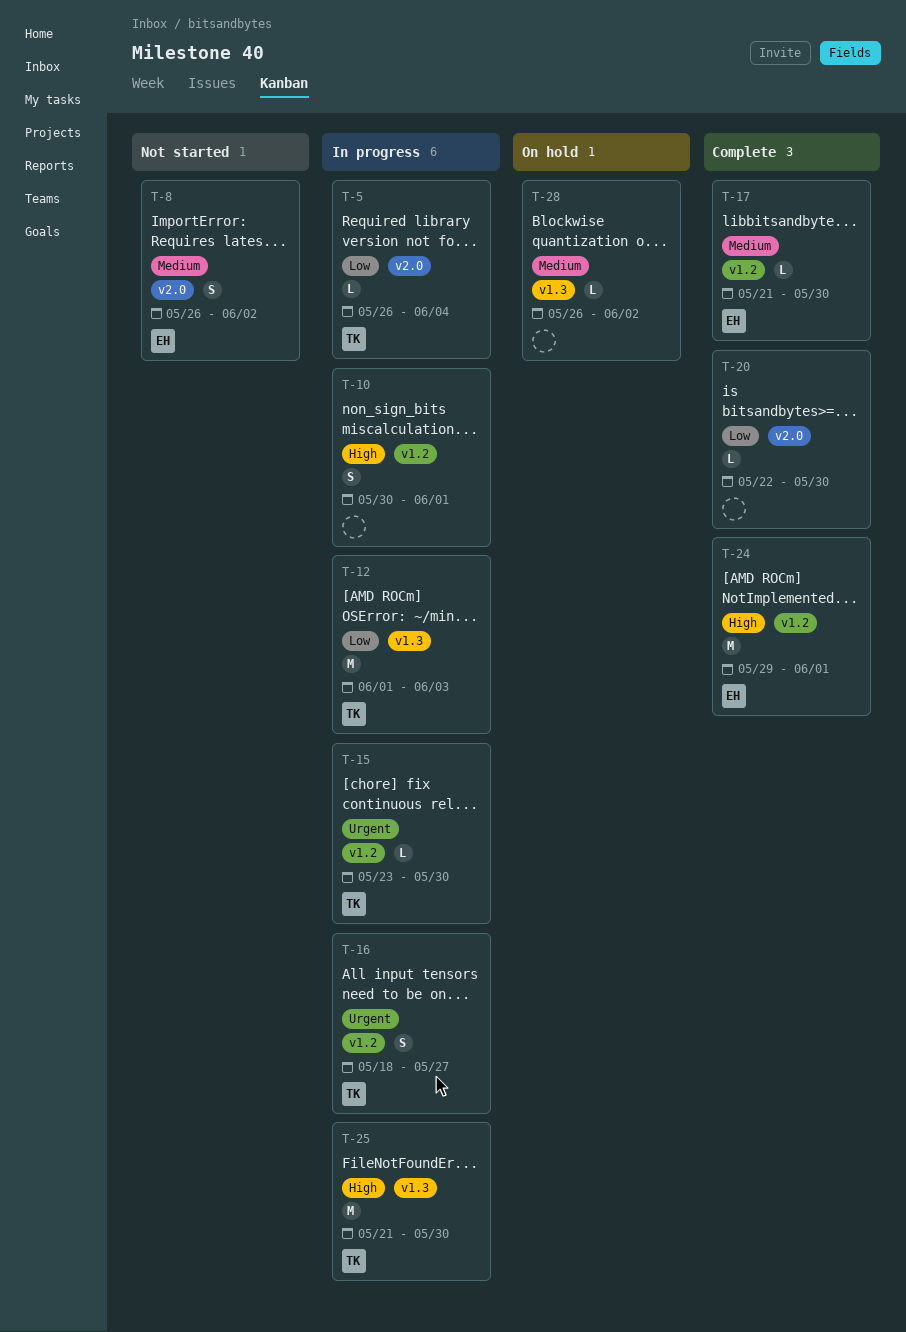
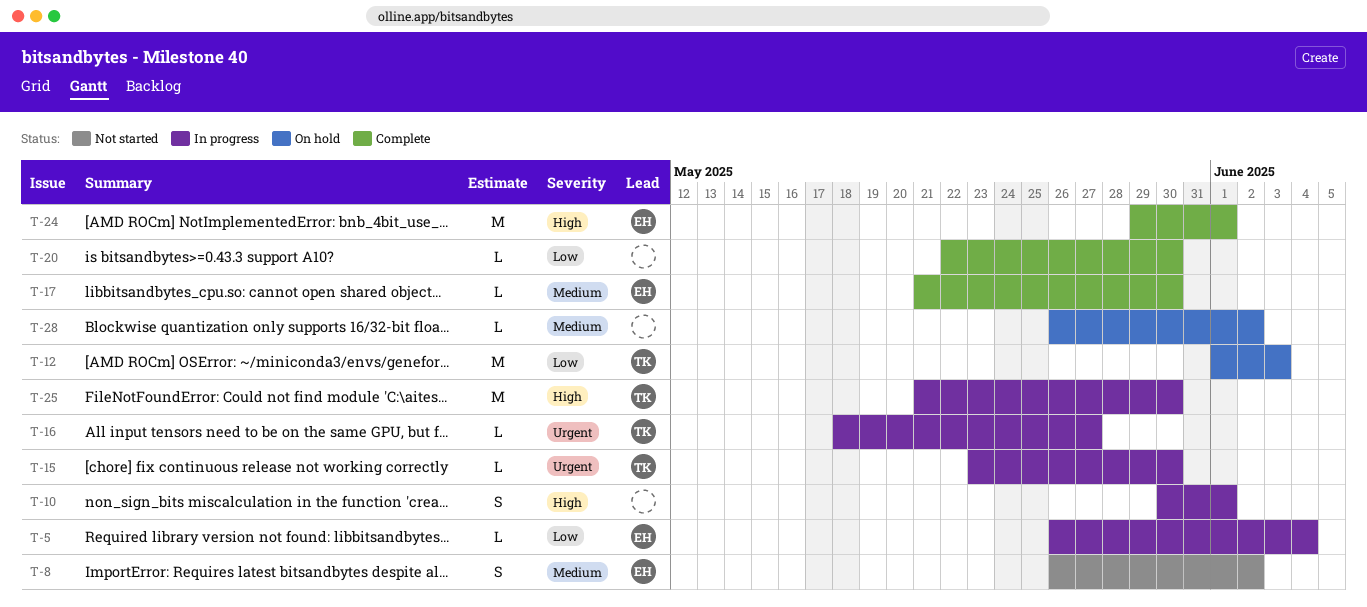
T-5, owner: TK -> EH
T-12, status: In progress -> On hold
T-16, estimate: S -> L

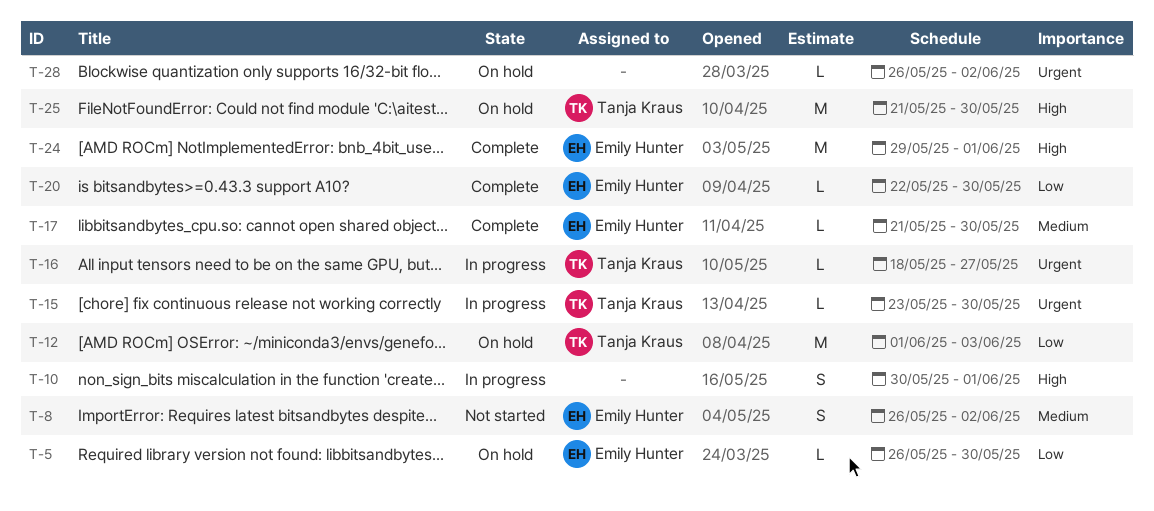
T-5, status: In progress -> On hold
T-5, due: Jun 4 -> May 30
T-20, owner: none -> Emily Hunter
T-25, status: In progress -> On hold
T-28, priority: Medium -> Urgent

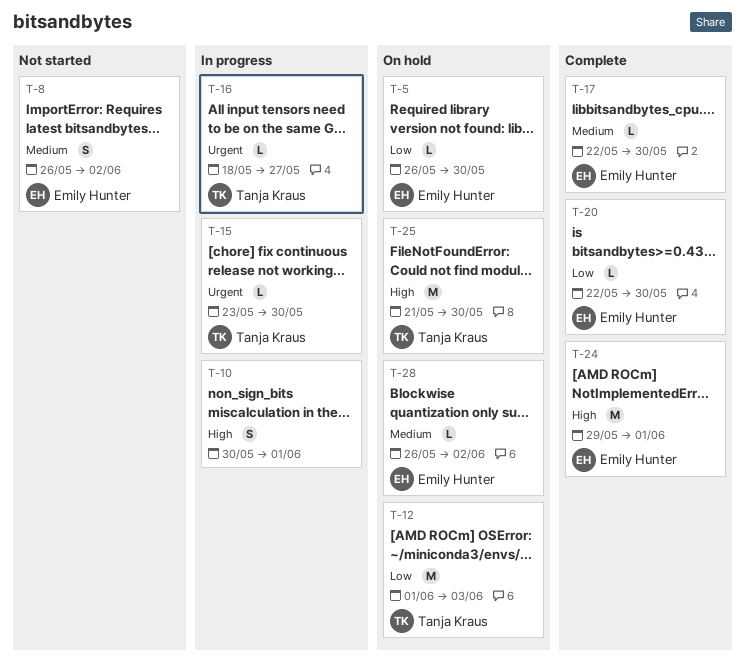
T-17, start: May 21 -> May 22
T-28, owner: none -> Emily Hunter
T-28, priority: Urgent -> Medium

